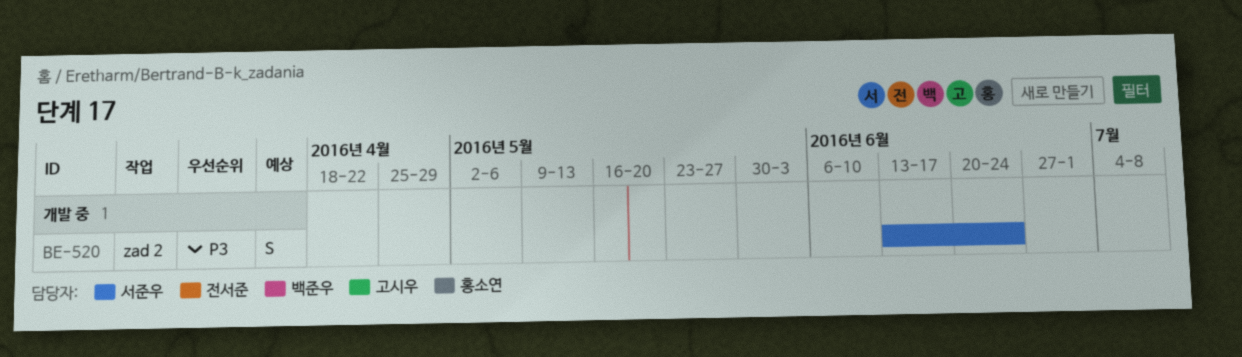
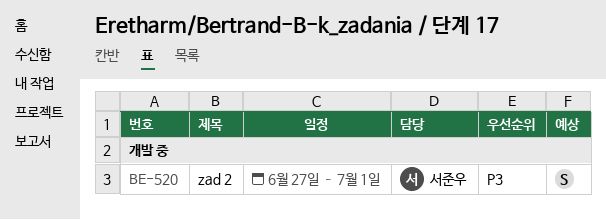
BE-520, start: Jun 13 -> Jun 27
BE-520, due: Jun 24 -> Jul 1

